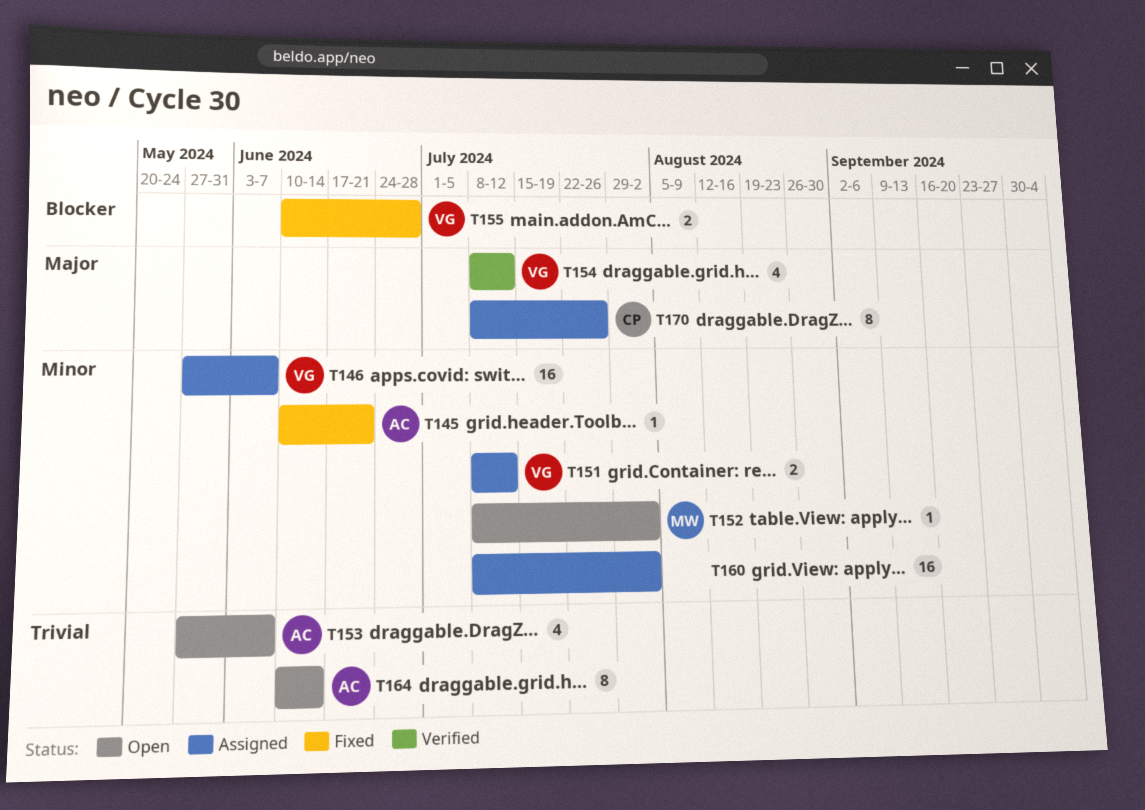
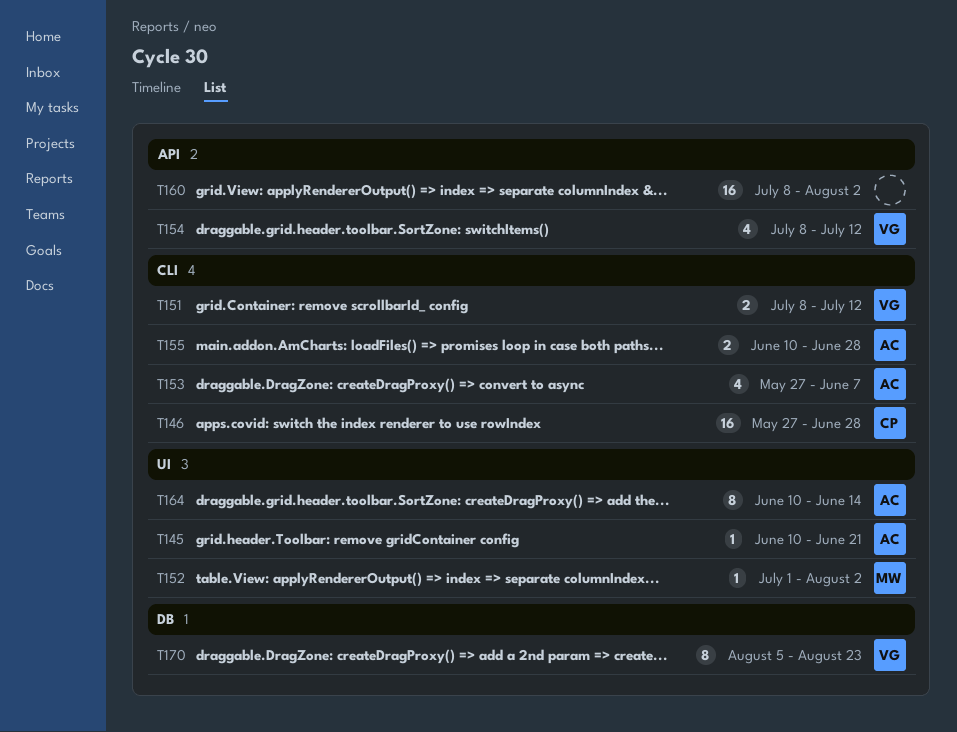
T146, owner: VG -> CP
T146, due: Jun 7 -> Jun 28
T152, start: Jul 8 -> Jul 1
T155, owner: VG -> AC
T170, owner: CP -> VG
T170, start: Jul 8 -> Aug 5
T170, due: Jul 26 -> Aug 23

